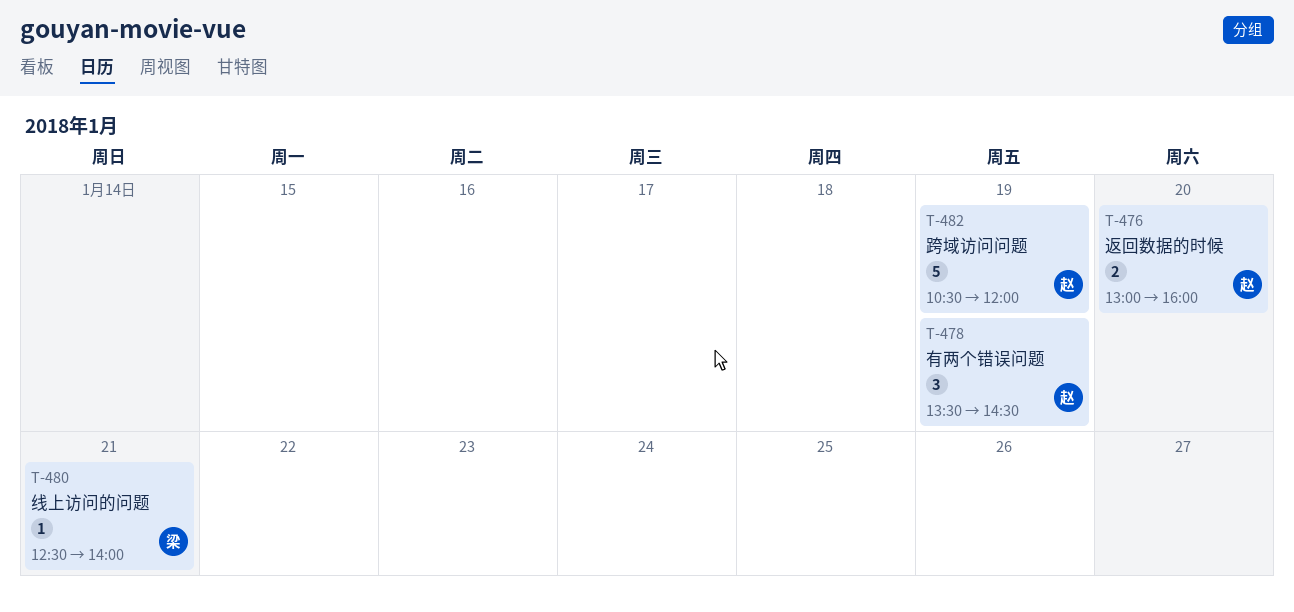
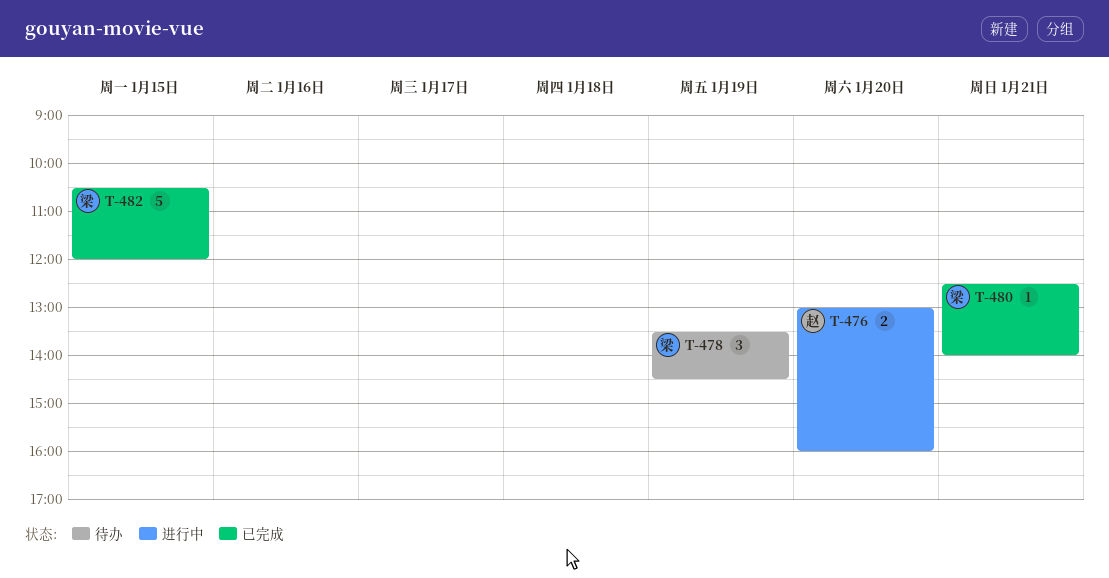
T-478, owner: 赵 -> 梁
T-482, owner: 赵 -> 梁
T-482, day: Jan 19 -> Jan 15

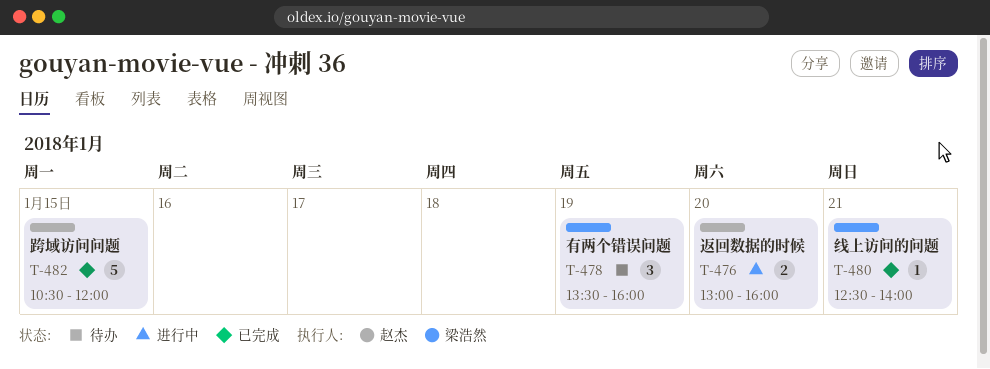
T-478, ends: 14:30 -> 16:00
T-482, owner: 梁浩然 -> 赵杰

